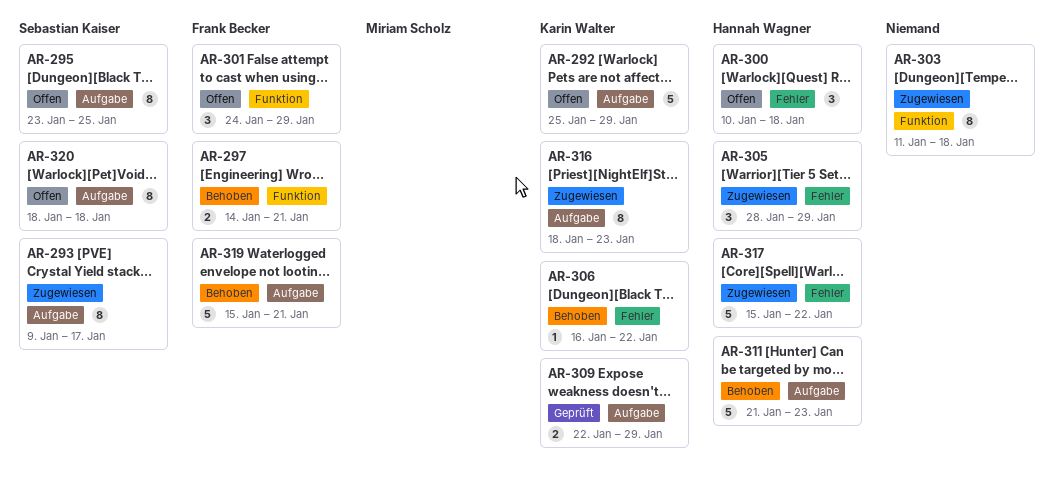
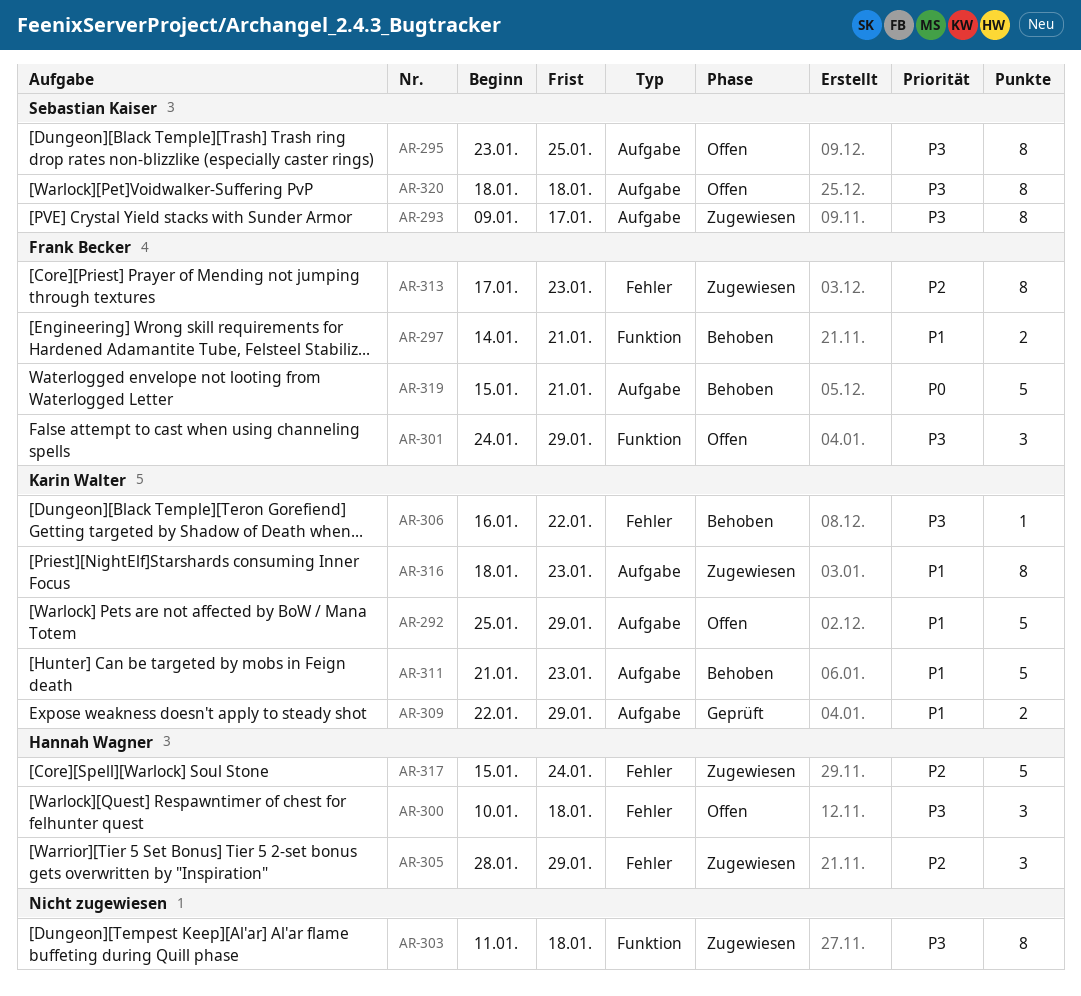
AR-311, owner: Hannah Wagner -> Karin Walter
AR-313: none -> present
AR-317, due: Jan 22 -> Jan 24

